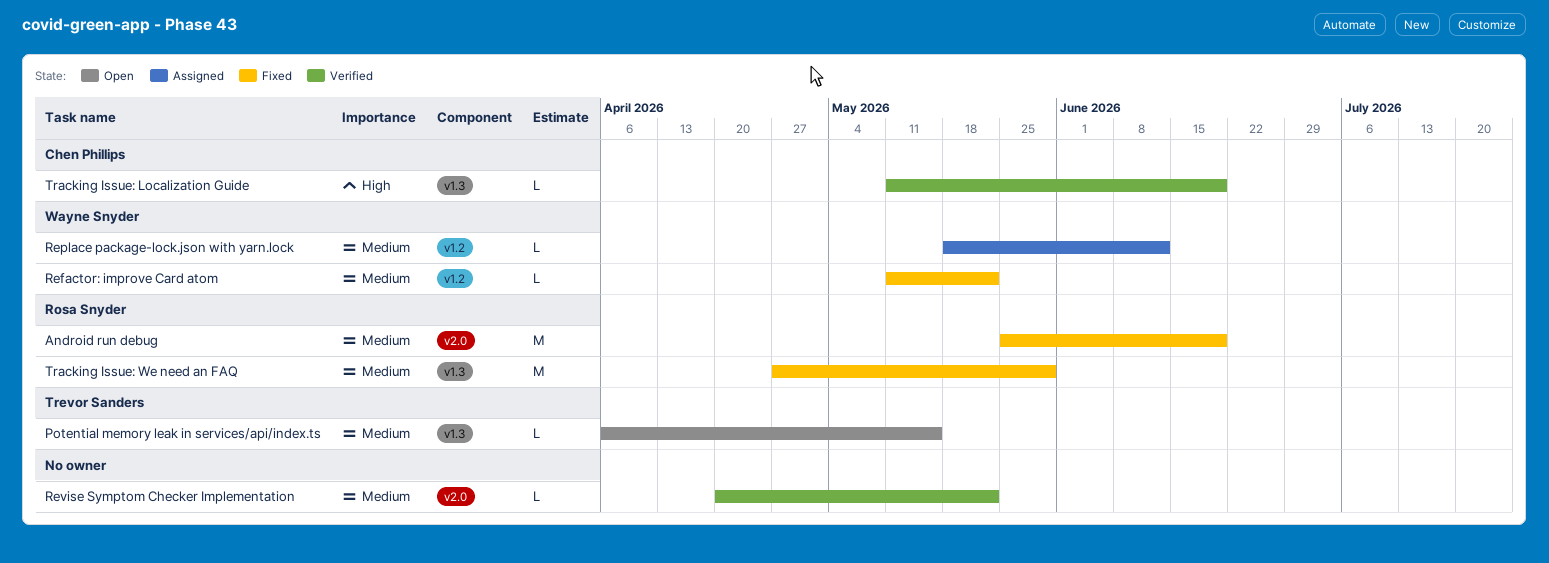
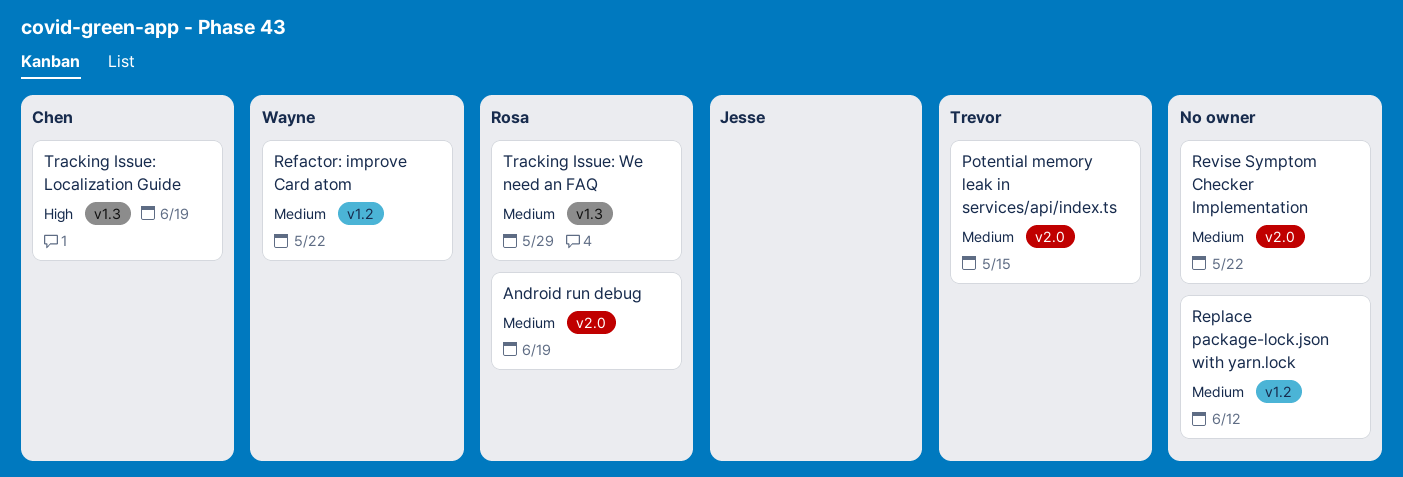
Potential memory leak in services/api/index.ts, label: v1.3 -> v2.0
Replace package-lock.json with yarn.lock, owner: Wayne Snyder -> none

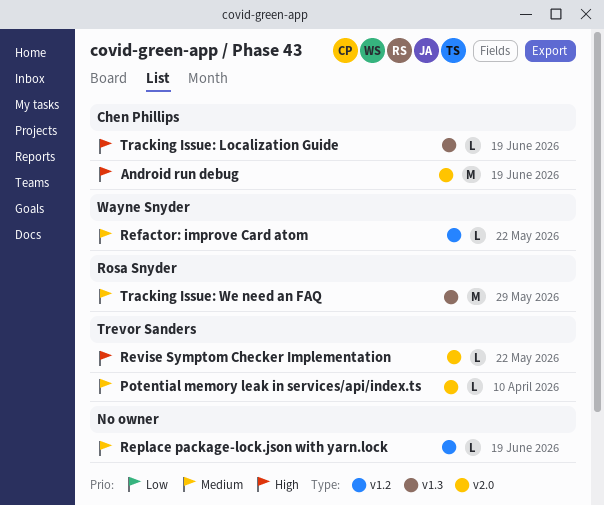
Android run debug, owner: Rosa Snyder -> Chen Phillips
Android run debug, priority: Medium -> High
Potential memory leak in services/api/index.ts, due: May 15 -> Apr 10
Replace package-lock.json with yarn.lock, due: Jun 12 -> Jun 19
Revise Symptom Checker Implementation, owner: none -> Trevor Sanders
Revise Symptom Checker Implementation, priority: Medium -> High

